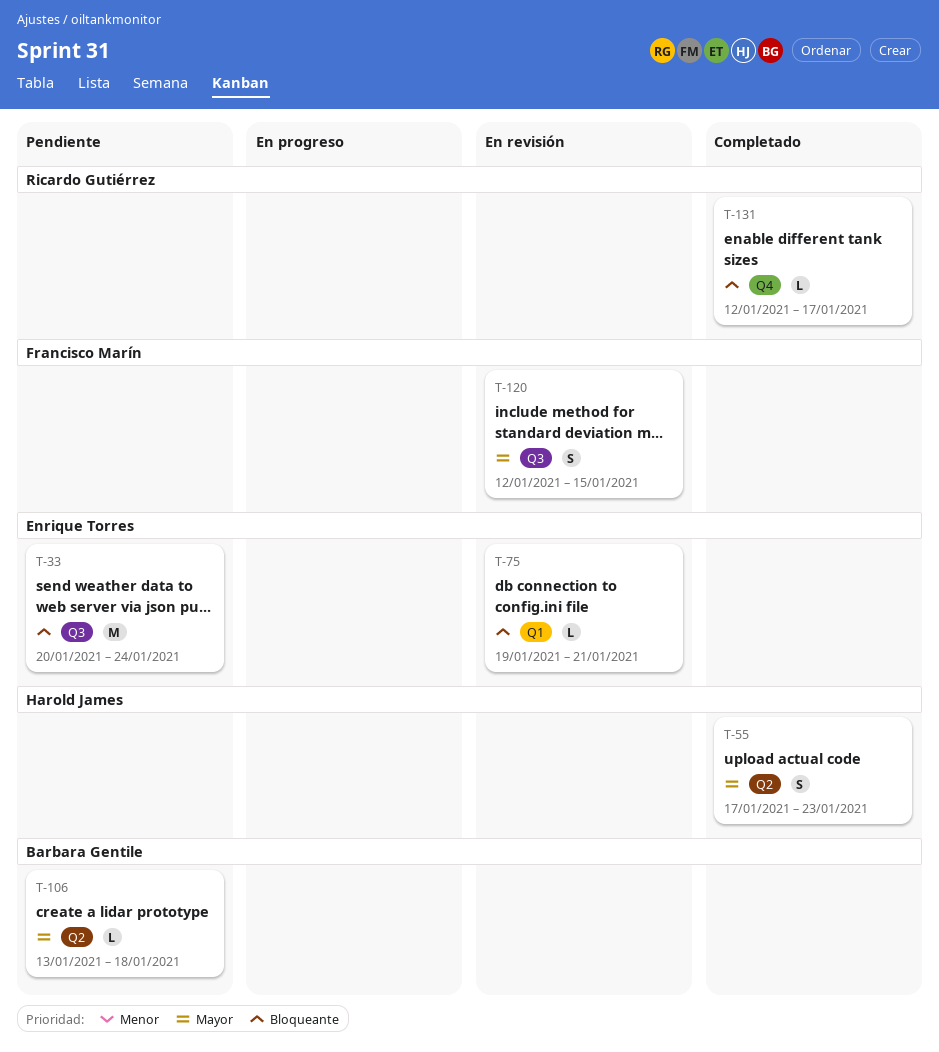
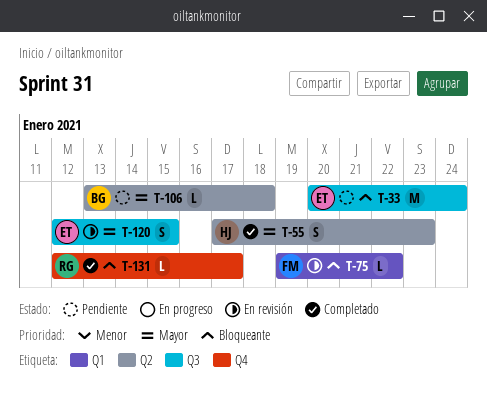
T-75, owner: Enrique Torres -> Francisco Marín
T-75, due: Jan 21 -> Jan 22
T-120, owner: Francisco Marín -> Enrique Torres

